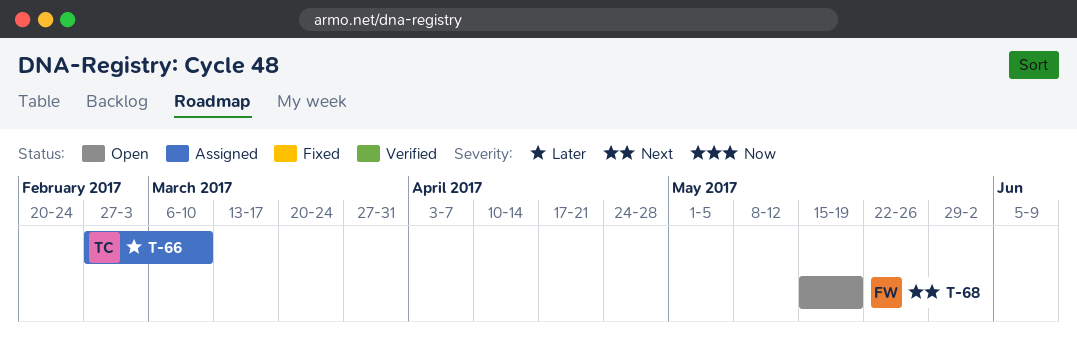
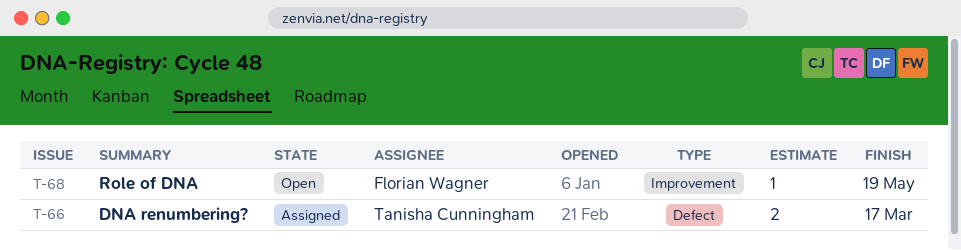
T-66, due: Mar 10 -> Mar 17

